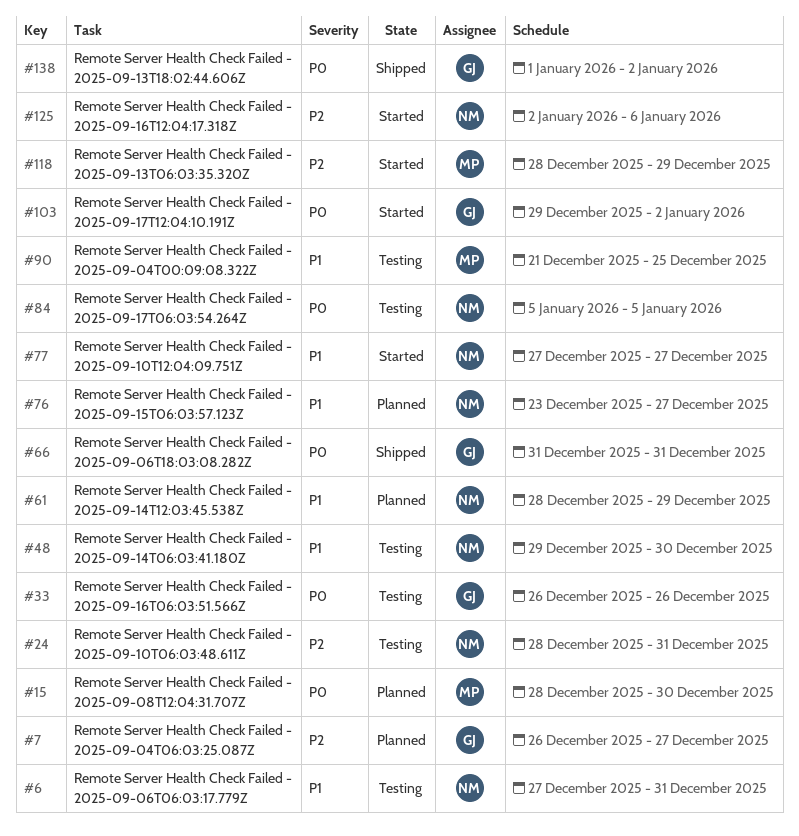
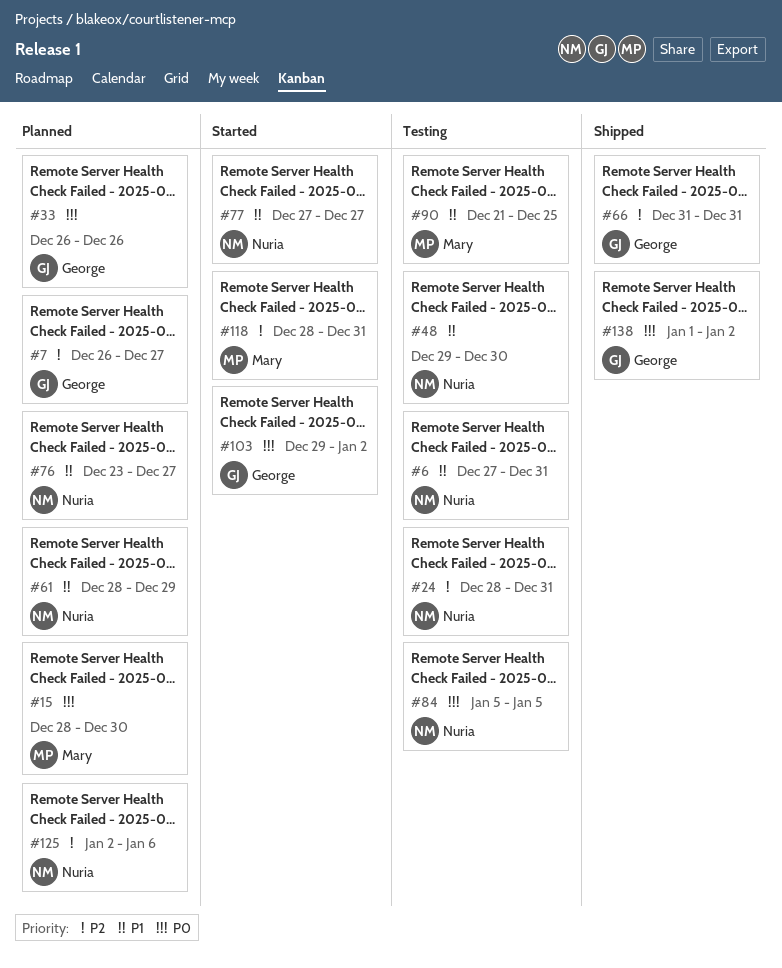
#33, status: Testing -> Planned
#66, priority: P0 -> P2
#118, due: Dec 29 -> Dec 31
#125, status: Started -> Planned

